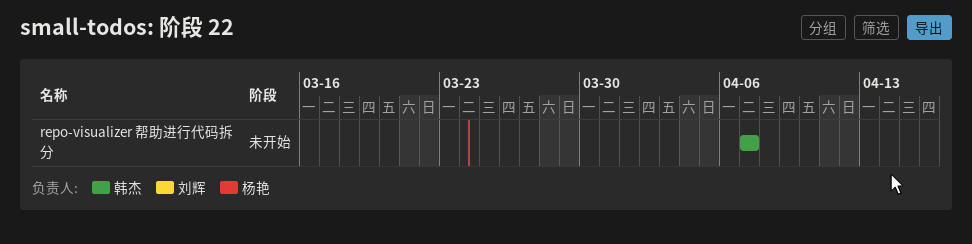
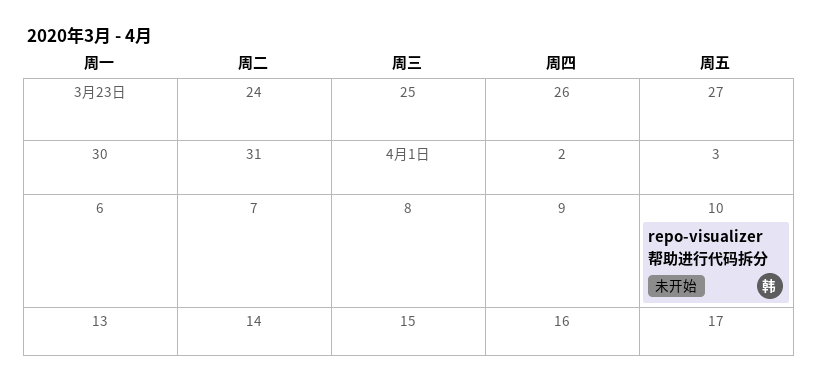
repo-visualizer 帮助进行代码拆分, due: Apr 7 -> Apr 10

